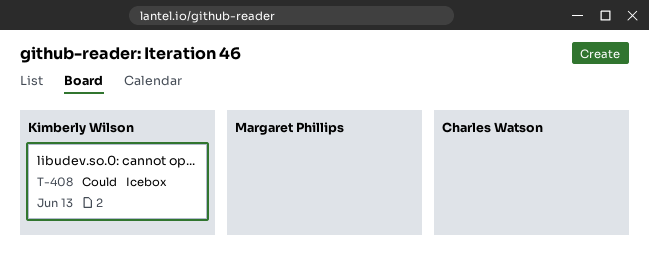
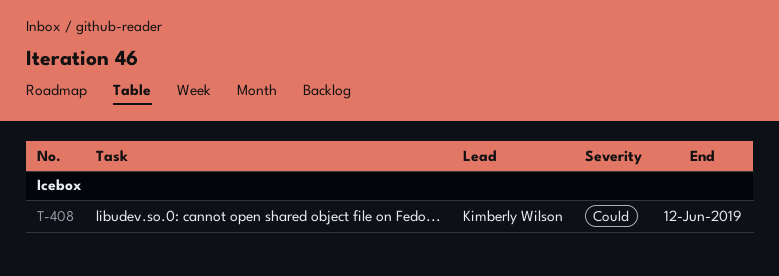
T-408, due: Jun 13 -> Jun 12

